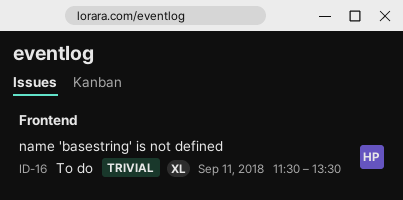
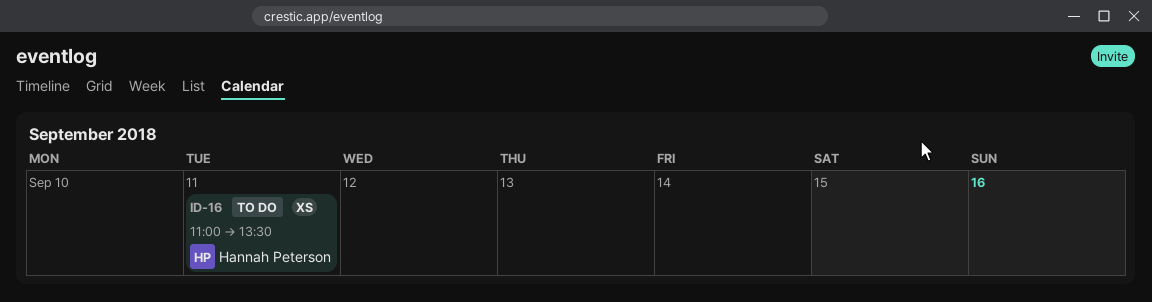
ID-16, estimate: XL -> XS
ID-16, begins: 11:30 -> 11:00

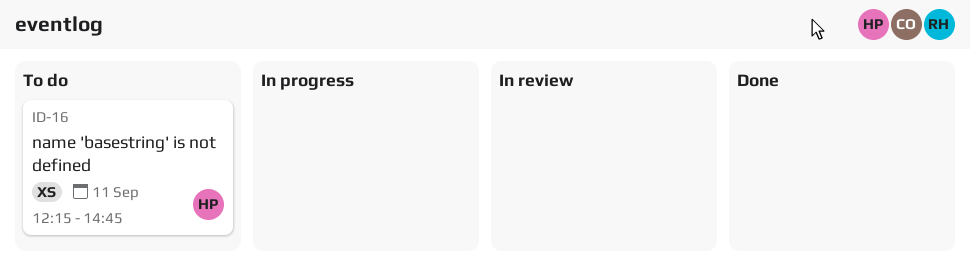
ID-16, begins: 11:00 -> 12:15
ID-16, ends: 13:30 -> 14:45

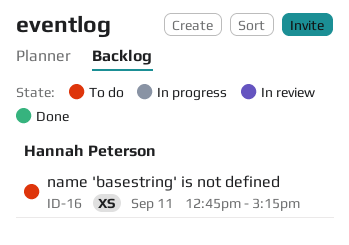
ID-16, begins: 12:15 -> 12:45
ID-16, ends: 14:45 -> 15:15

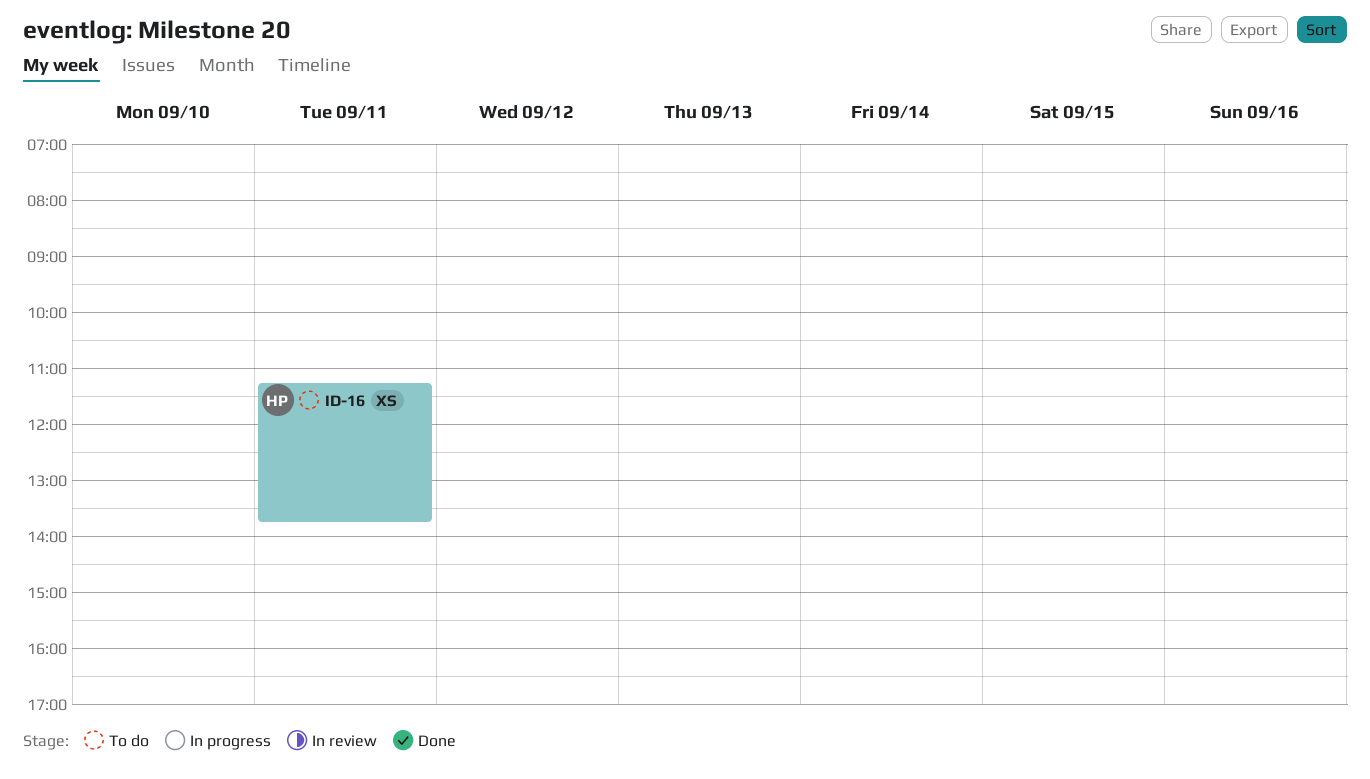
ID-16, begins: 12:45 -> 11:15
ID-16, ends: 15:15 -> 13:45

